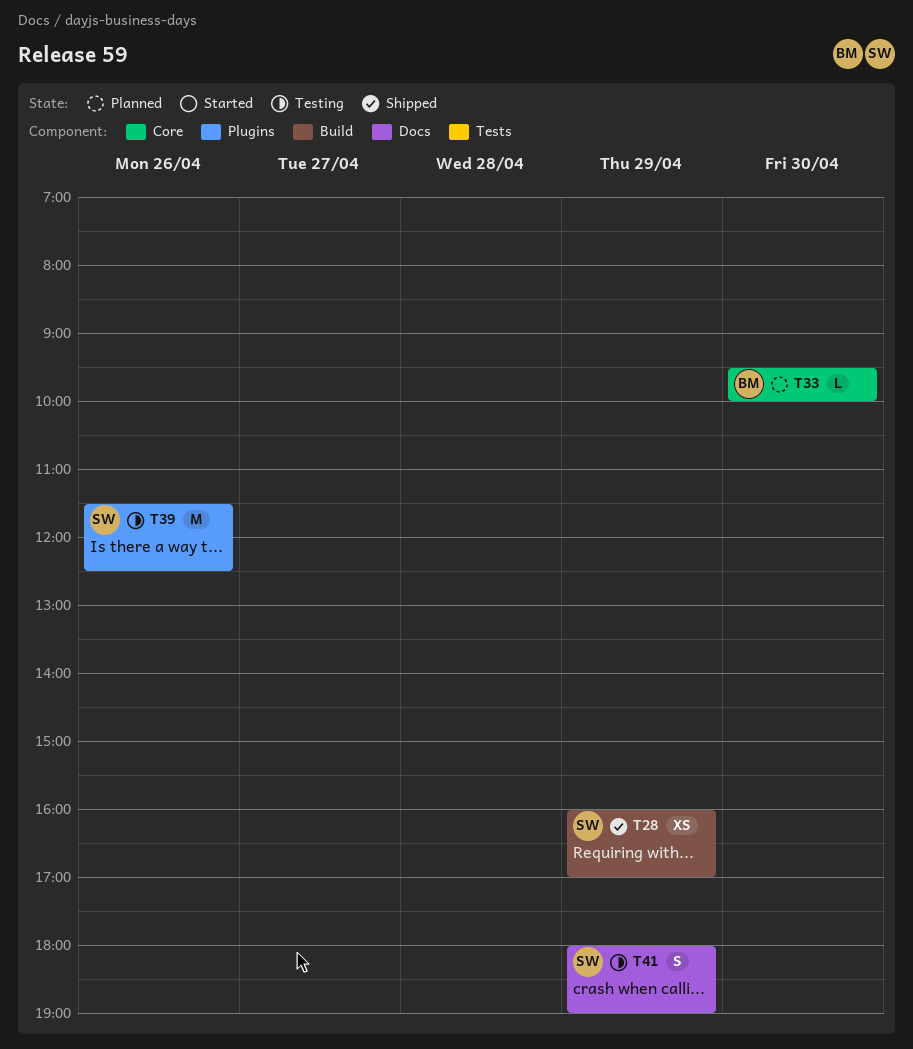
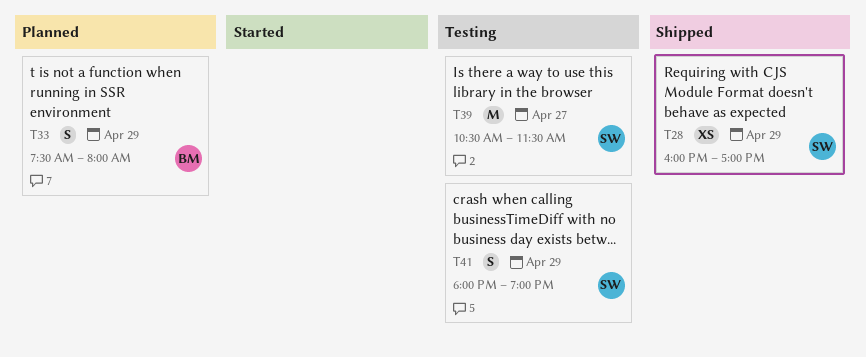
T33, estimate: L -> S
T33, day: Apr 30 -> Apr 29
T33, begins: 09:30 -> 07:30
T33, ends: 10:00 -> 08:00
T39, day: Apr 26 -> Apr 27
T39, begins: 11:30 -> 10:30
T39, ends: 12:30 -> 11:30

